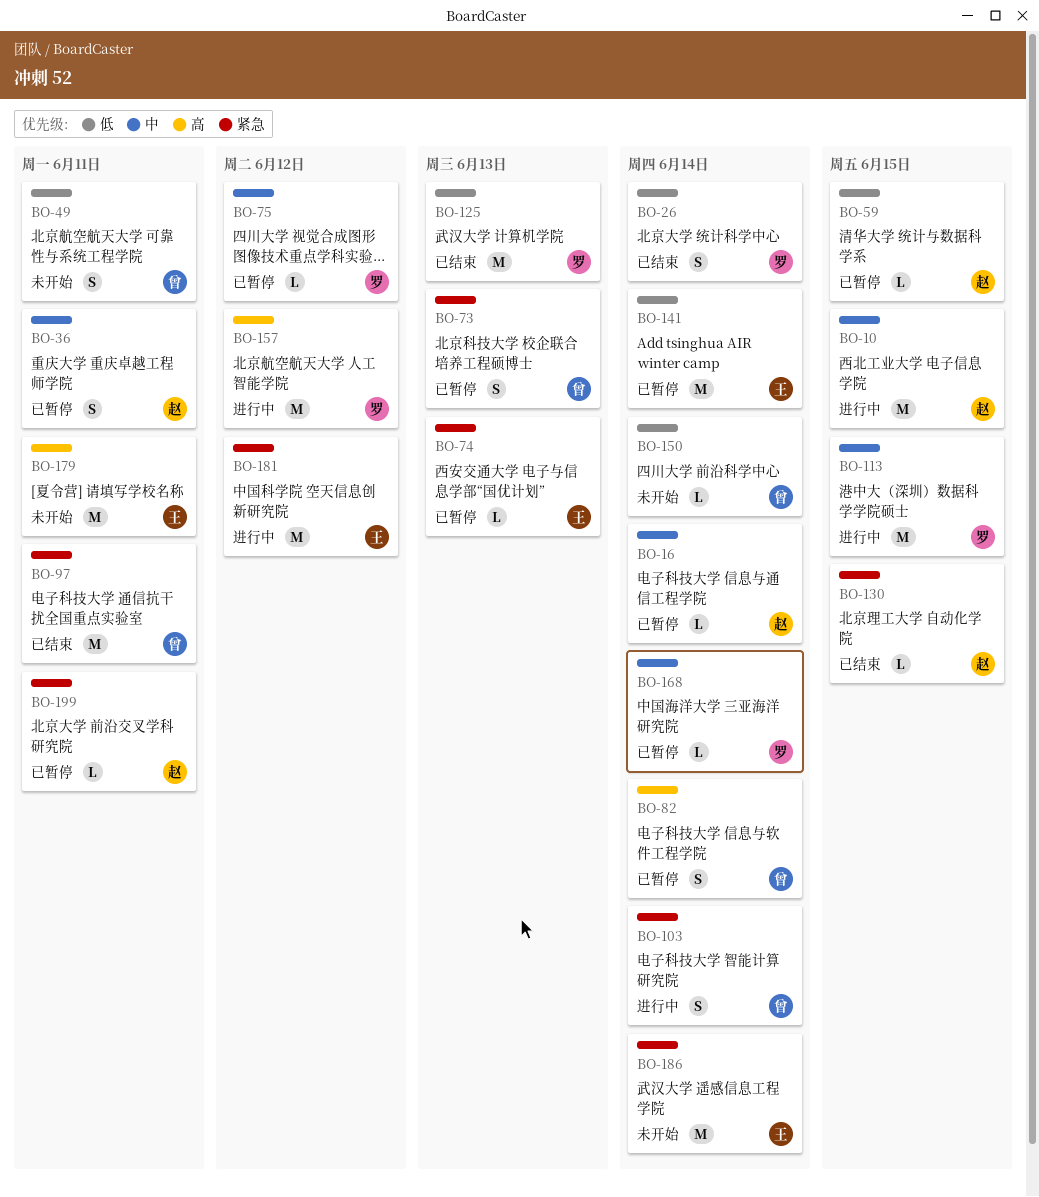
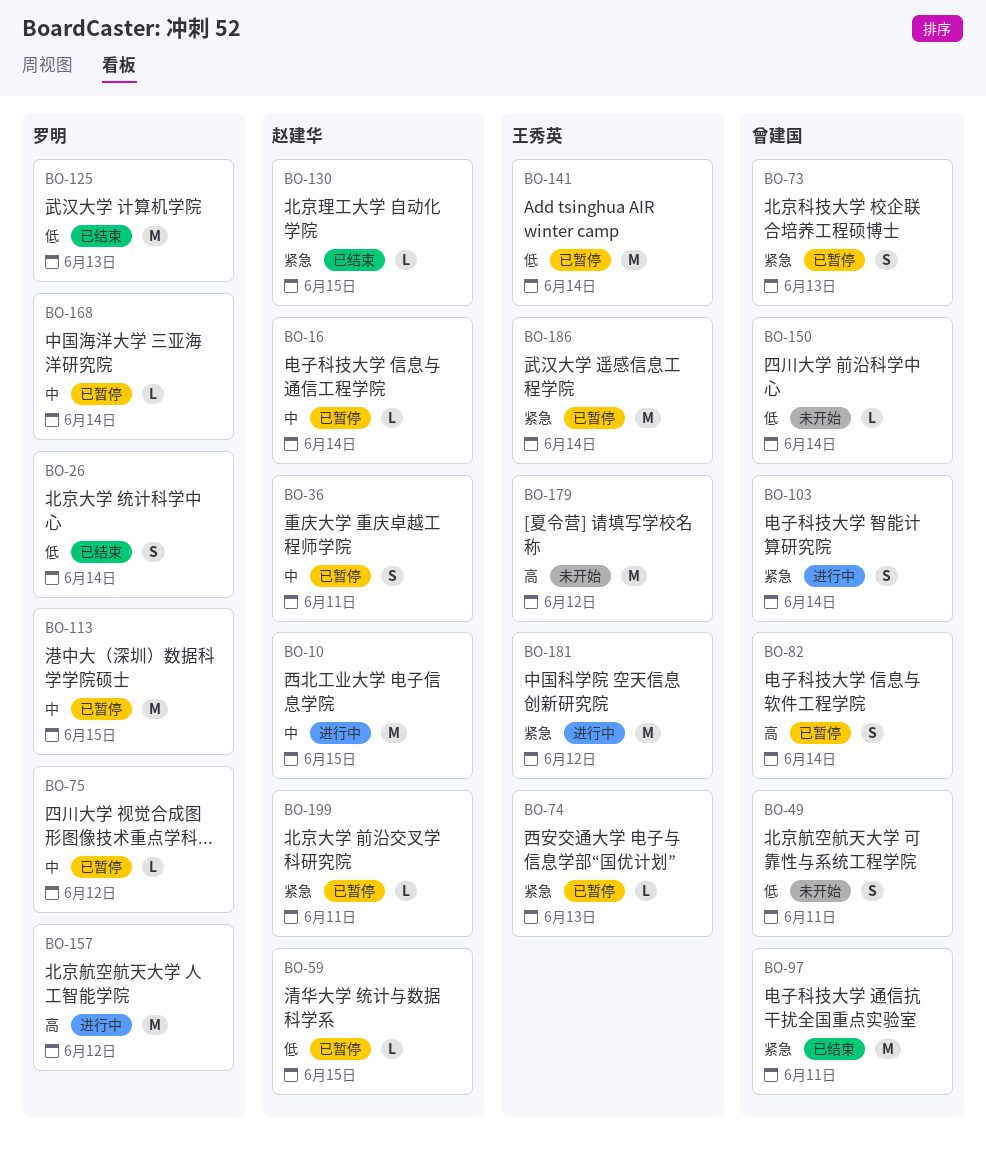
BO-113, status: 进行中 -> 已暂停
BO-179, due: Jun 11 -> Jun 12
BO-186, status: 未开始 -> 已暂停

